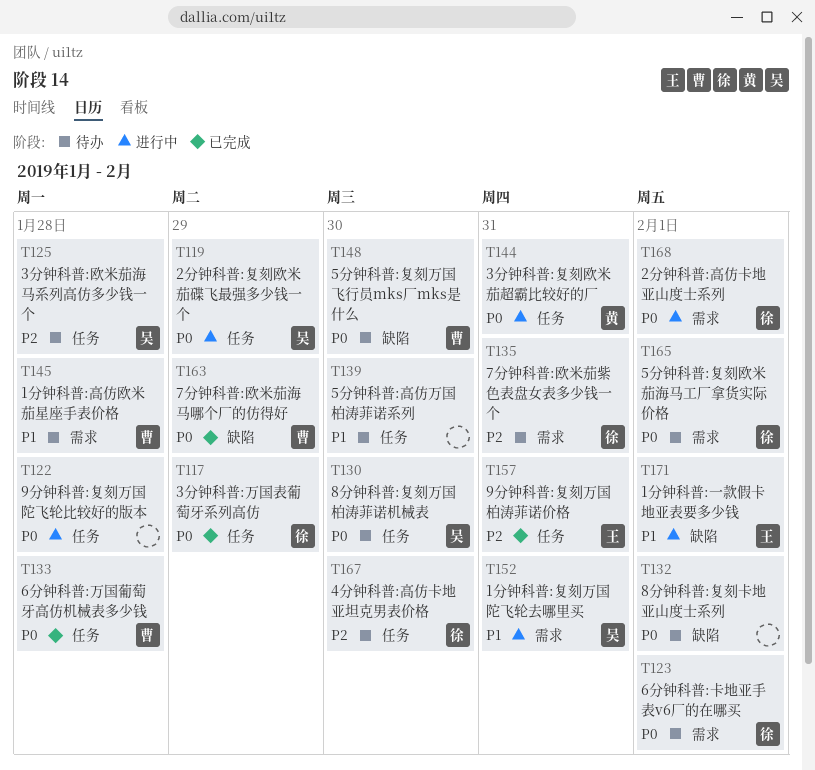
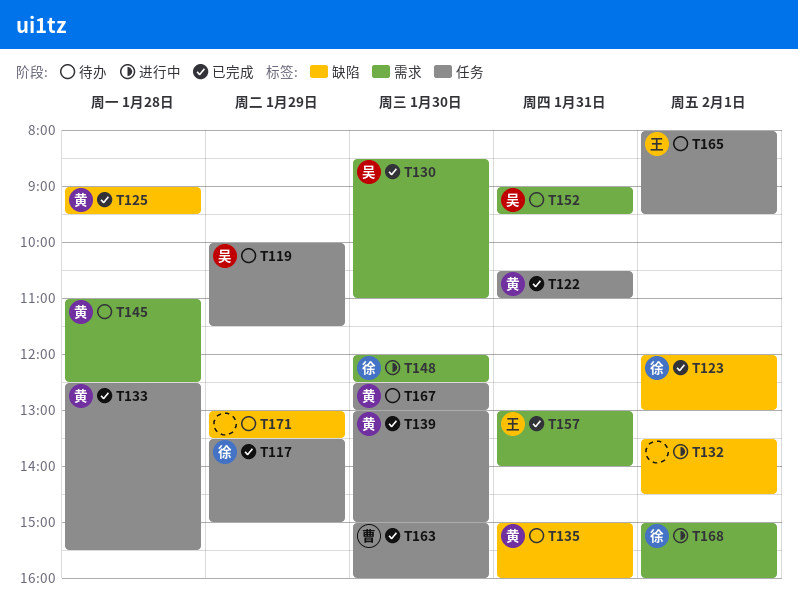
T119, status: 进行中 -> 待办
T122, status: 进行中 -> 已完成
T122, owner: none -> 黄
T122, day: Jan 28 -> Jan 31
T123, status: 待办 -> 已完成
T123, label: 需求 -> 缺陷
T125, status: 待办 -> 已完成
T125, owner: 吴 -> 黄
T125, label: 任务 -> 缺陷
T130, status: 待办 -> 已完成
T130, label: 任务 -> 需求
T132, status: 待办 -> 进行中
T133, owner: 曹 -> 黄
T135, owner: 徐 -> 黄
T135, label: 需求 -> 缺陷
T139, status: 待办 -> 已完成
T139, owner: none -> 黄
T144: present -> none
T145, owner: 曹 -> 黄
T148, status: 待办 -> 进行中
T148, owner: 曹 -> 徐
T148, label: 缺陷 -> 需求
T152, status: 进行中 -> 待办
T157, label: 任务 -> 需求
T163, label: 缺陷 -> 任务
T163, day: Jan 29 -> Jan 30
T165, owner: 徐 -> 王
T165, label: 需求 -> 任务
T167, owner: 徐 -> 黄
T171, status: 进行中 -> 待办
T171, owner: 王 -> none
T171, day: Feb 1 -> Jan 29

